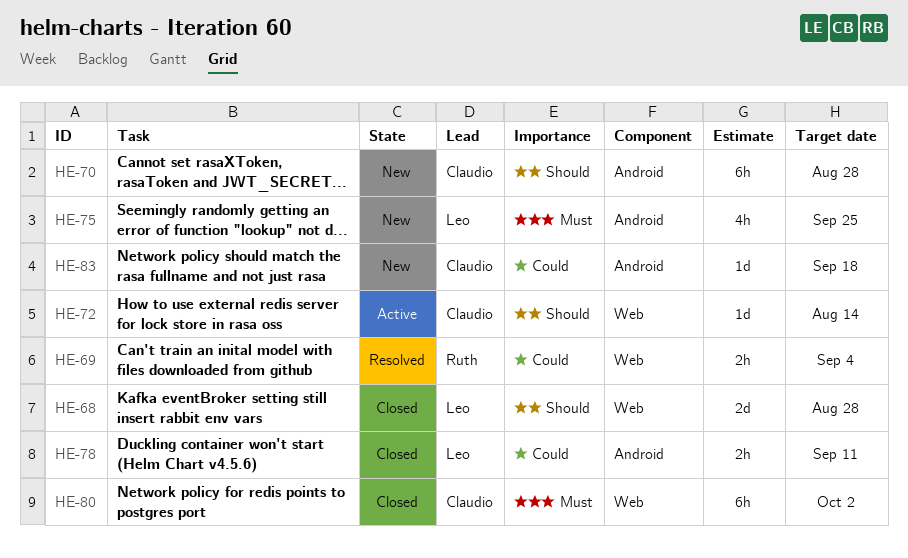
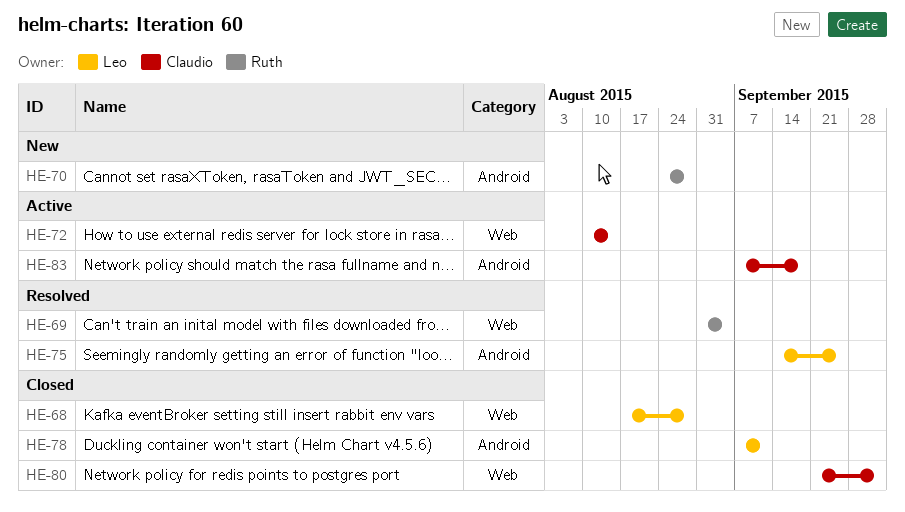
HE-70, owner: Claudio -> Ruth
HE-75, status: New -> Resolved
HE-83, status: New -> Active

